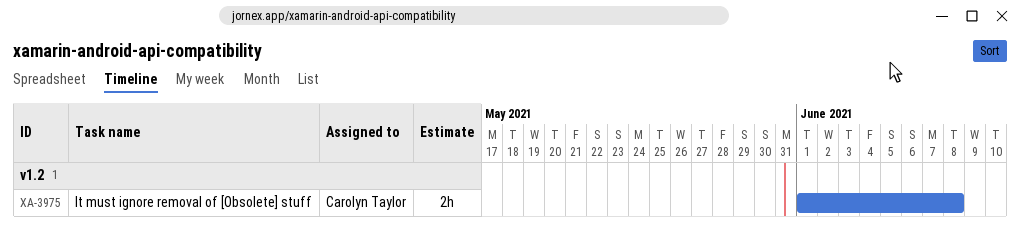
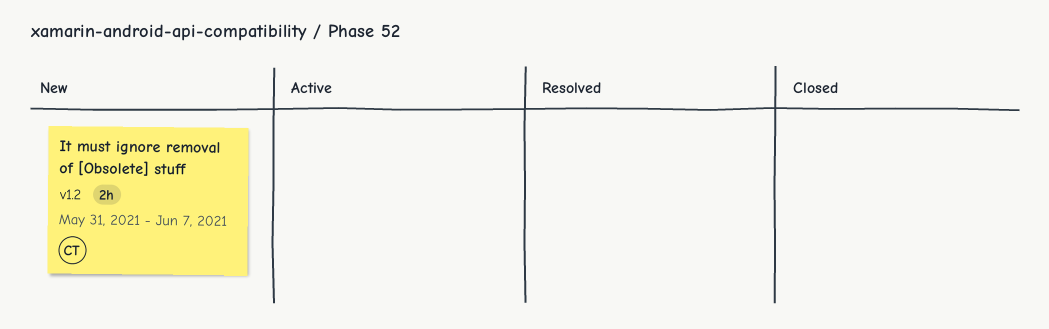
It must ignore removal of [Obsolete] stuff, start: Jun 1 -> May 31
It must ignore removal of [Obsolete] stuff, due: Jun 8 -> Jun 7

